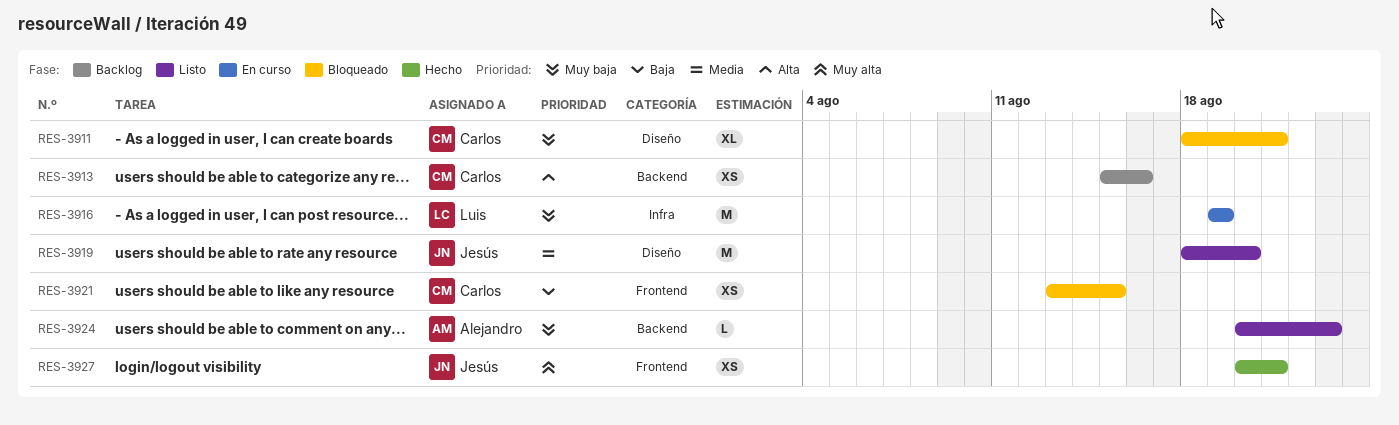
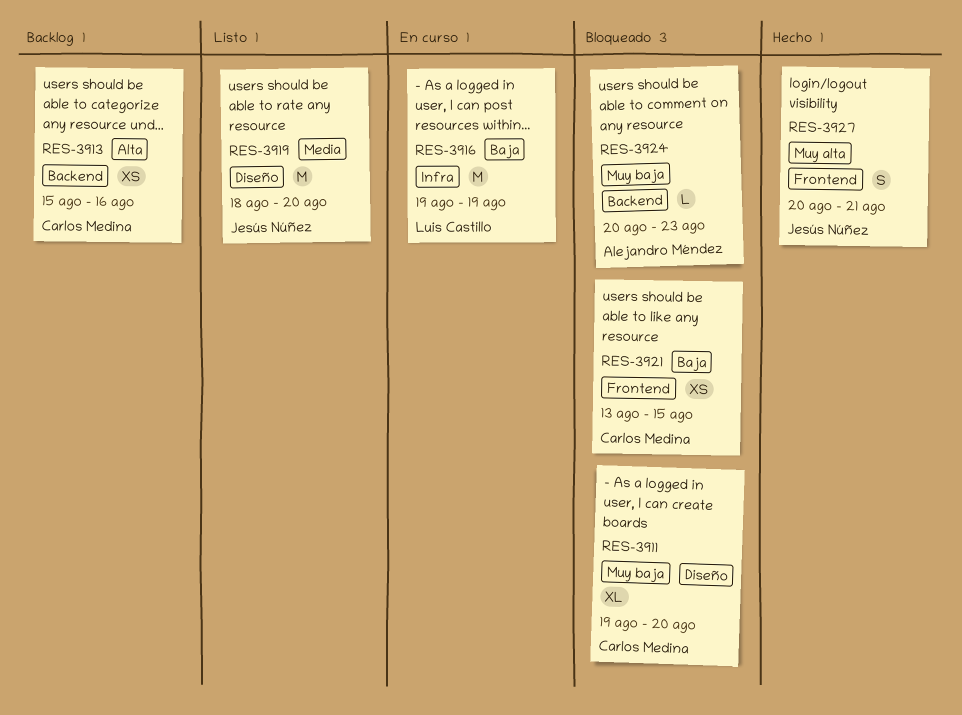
RES-3911, start: Aug 18 -> Aug 19
RES-3911, due: Aug 21 -> Aug 20
RES-3916, priority: Muy baja -> Baja
RES-3924, status: Listo -> Bloqueado
RES-3927, estimate: XS -> S

